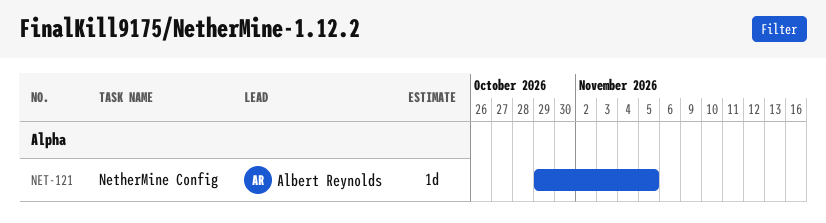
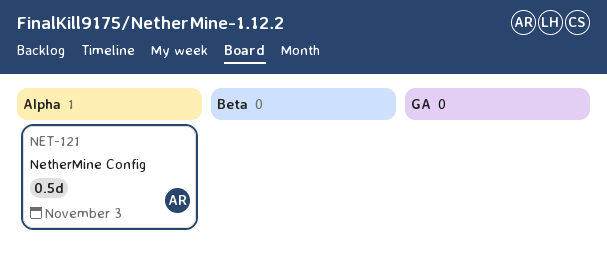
NET-121, estimate: 1d -> 0.5d
NET-121, due: Nov 5 -> Nov 3

